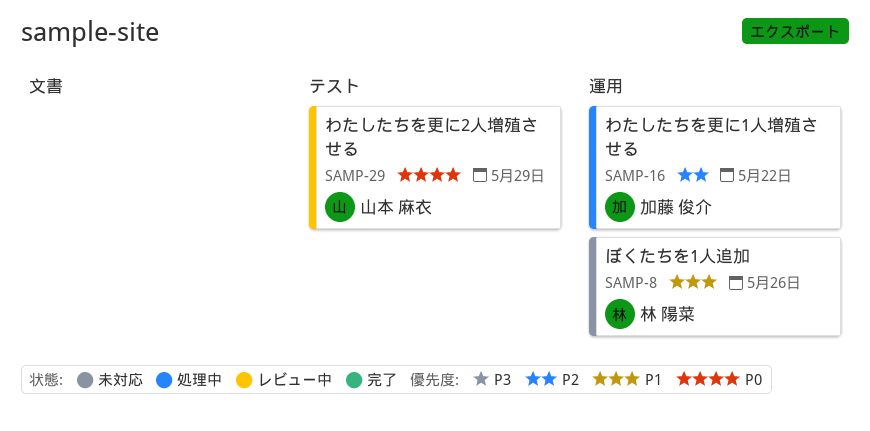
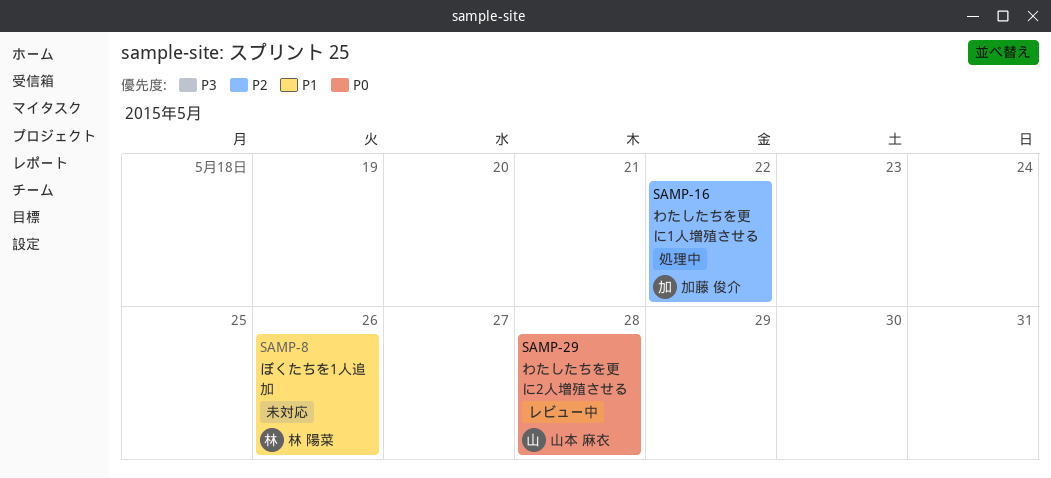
SAMP-29, due: May 29 -> May 28

